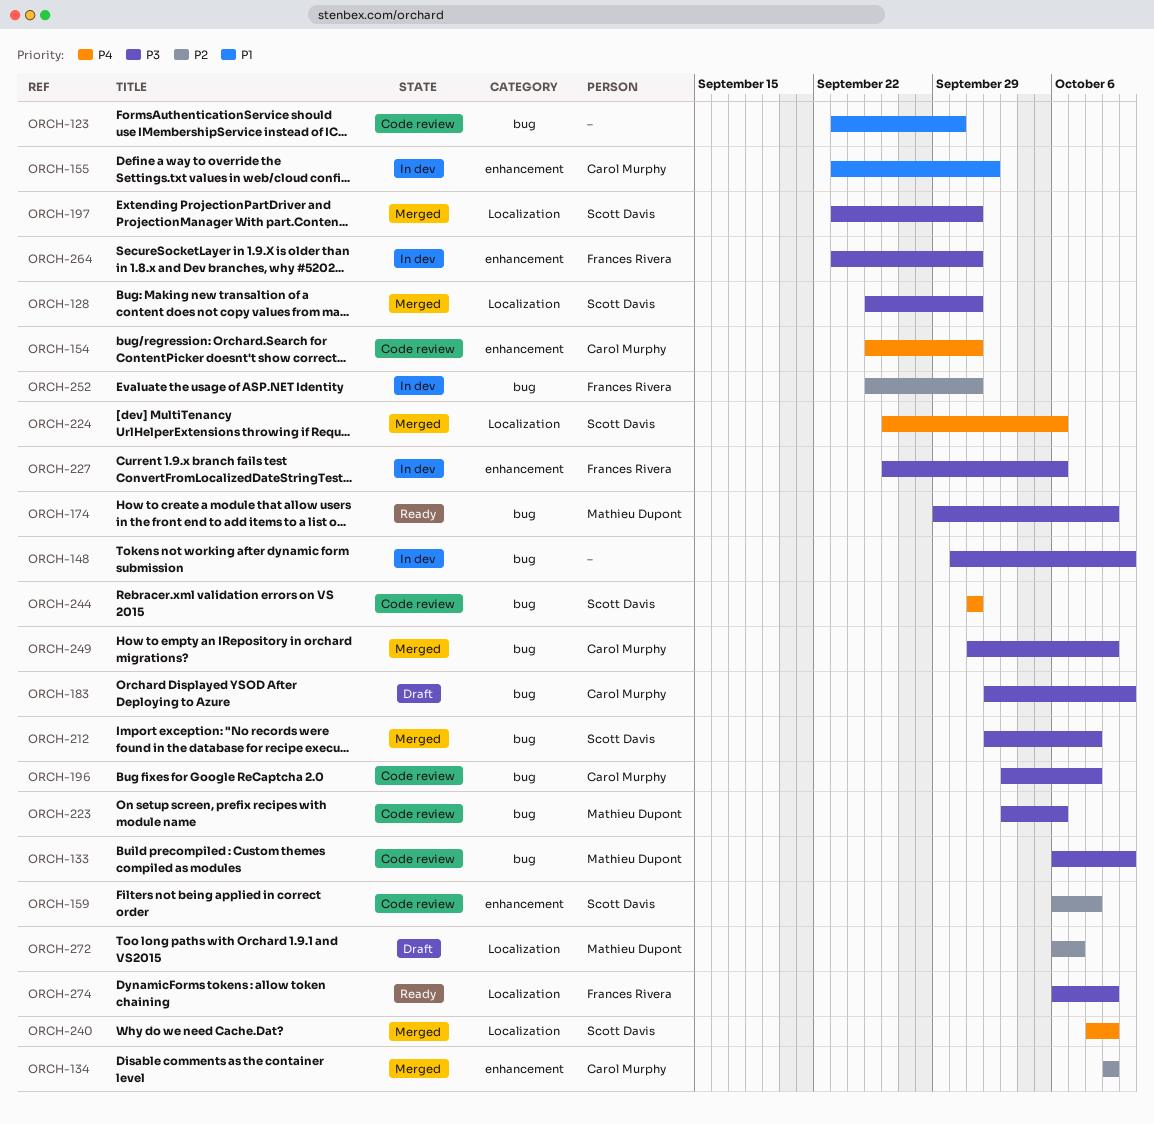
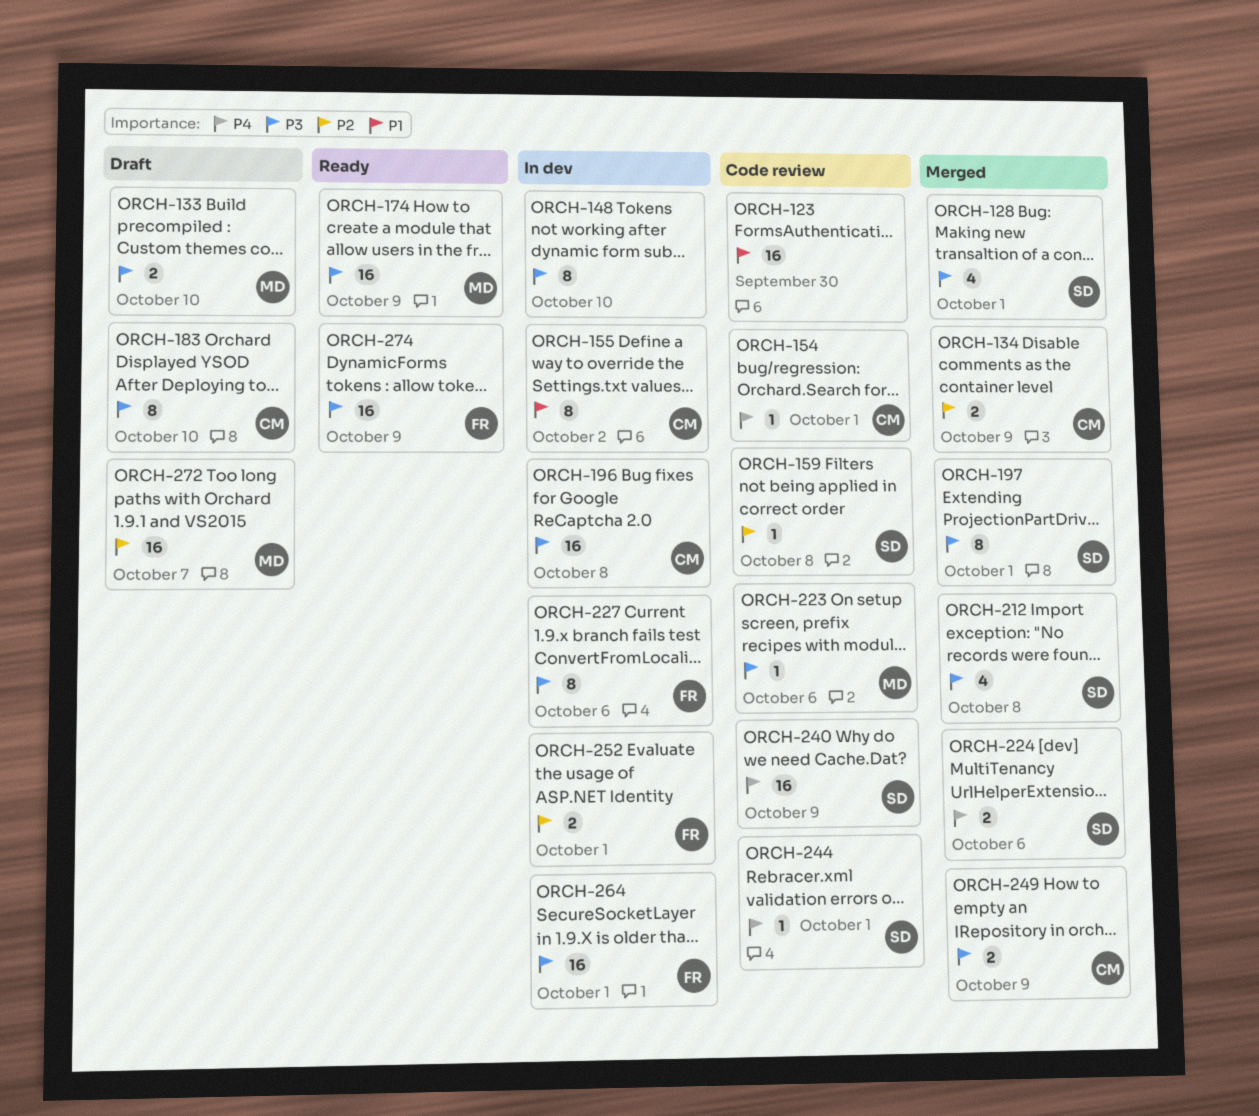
ORCH-133, status: Code review -> Draft
ORCH-196, status: Code review -> In dev
ORCH-240, status: Merged -> Code review

